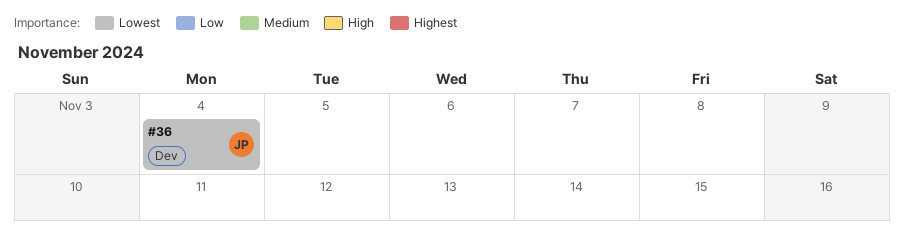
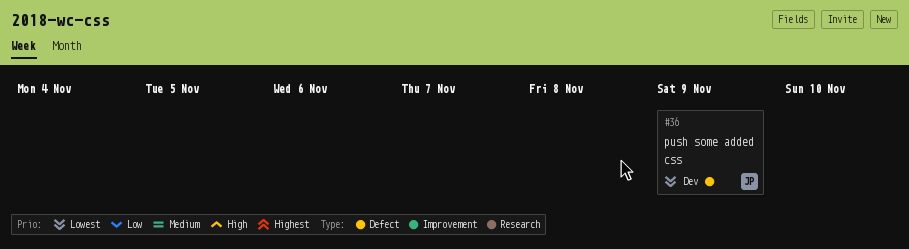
#36, due: Nov 4 -> Nov 9

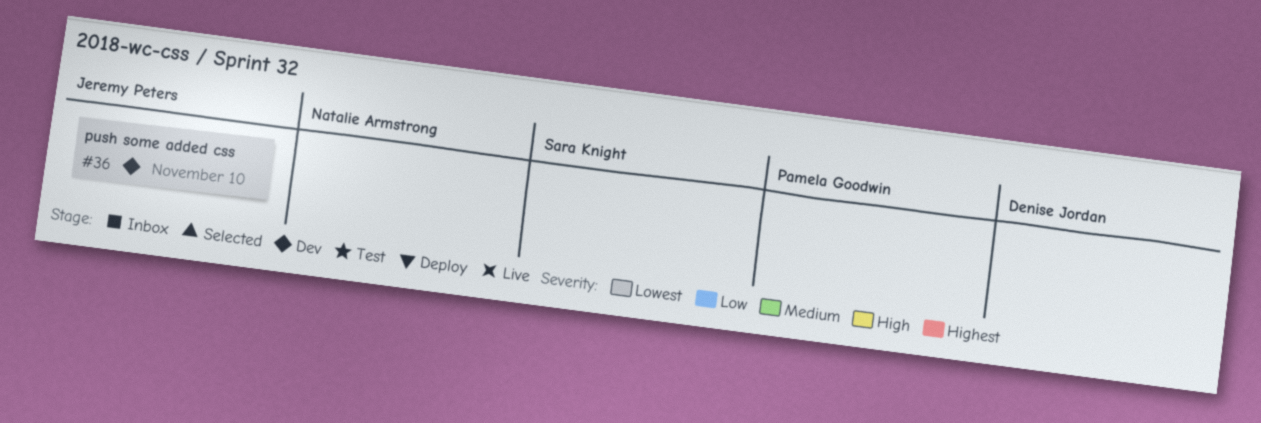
#36, due: Nov 9 -> Nov 10

